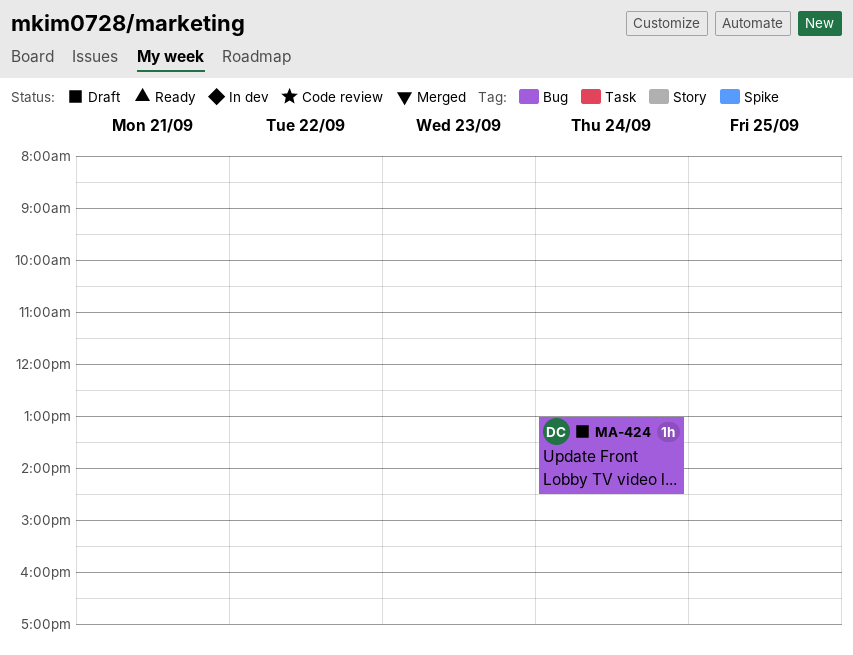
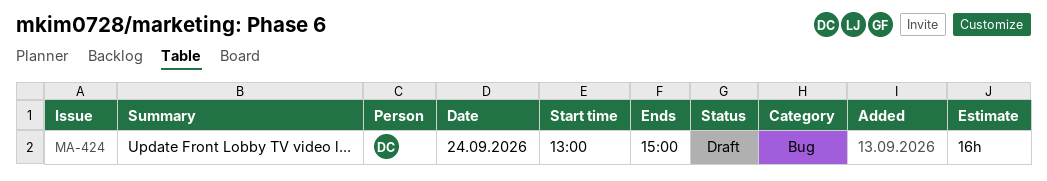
MA-424, estimate: 1h -> 16h
MA-424, ends: 14:30 -> 15:00

